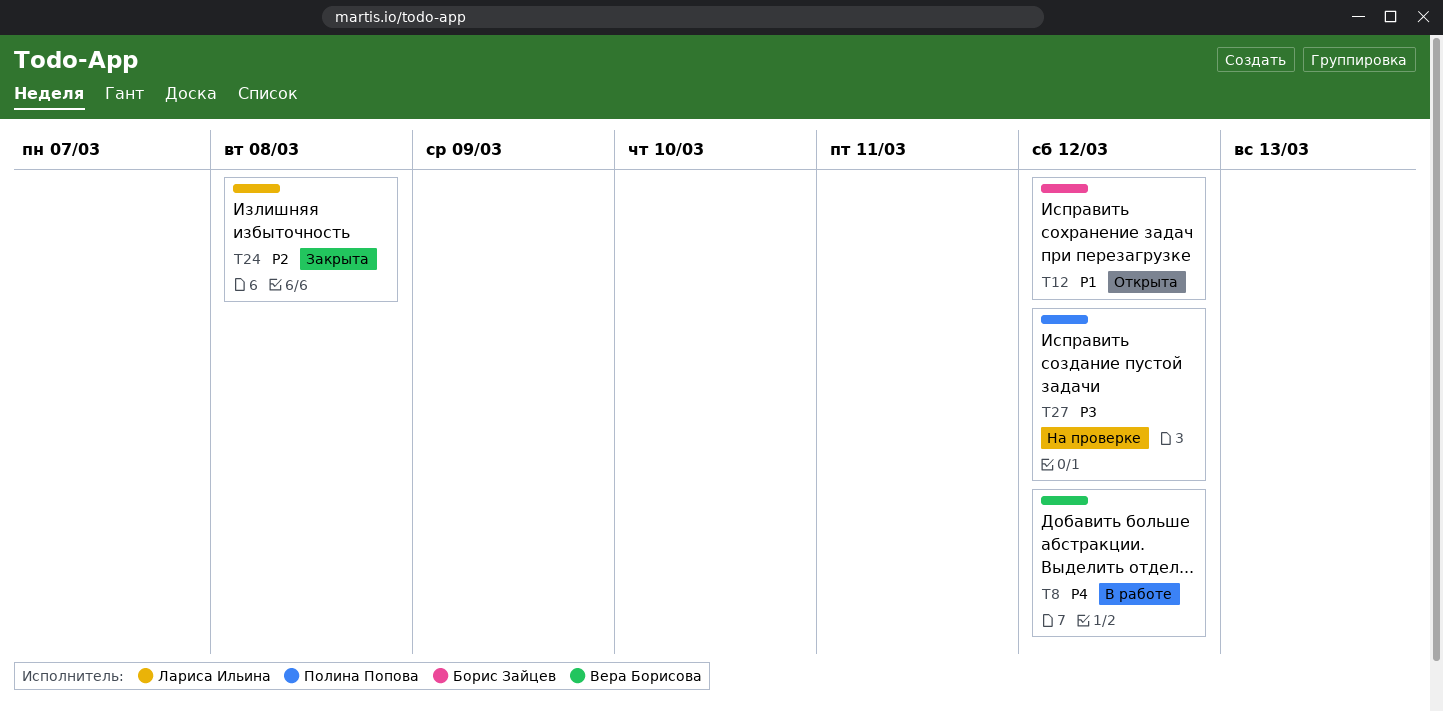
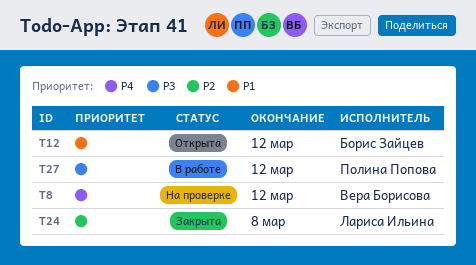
T8, status: В работе -> На проверке
T27, status: На проверке -> В работе

